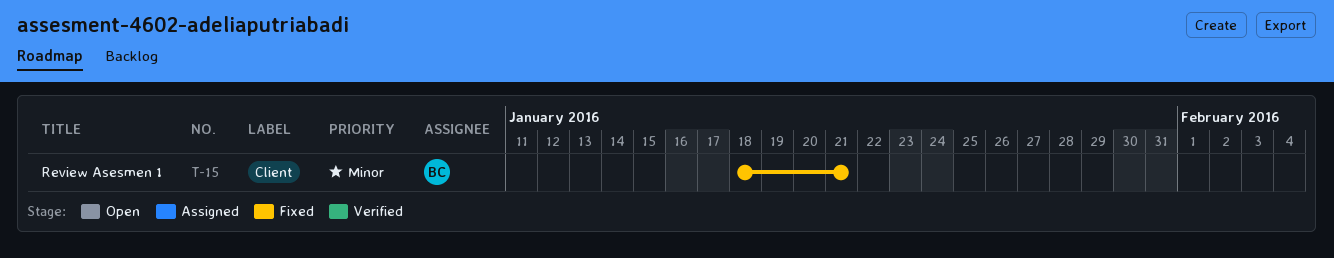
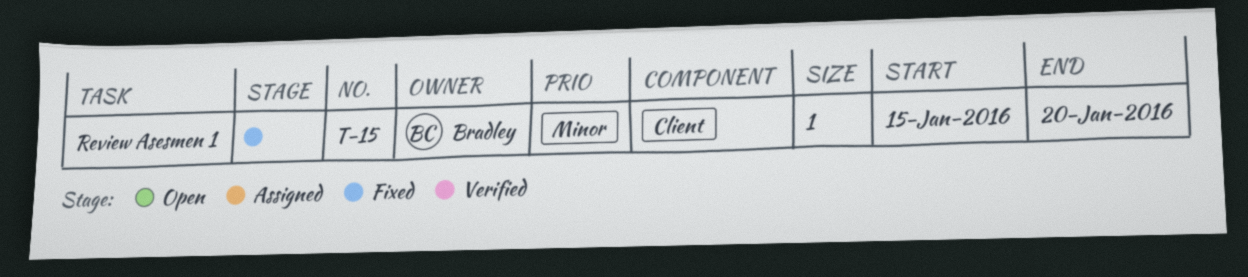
T-15, start: Jan 18 -> Jan 15
T-15, due: Jan 21 -> Jan 20

